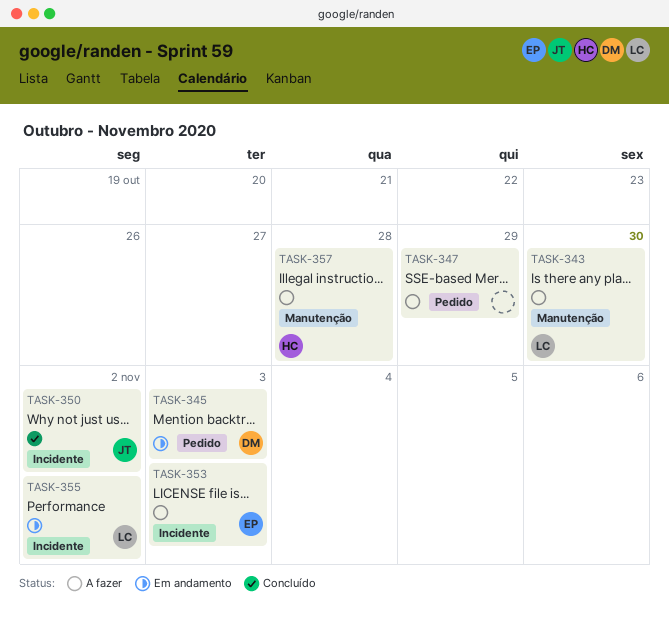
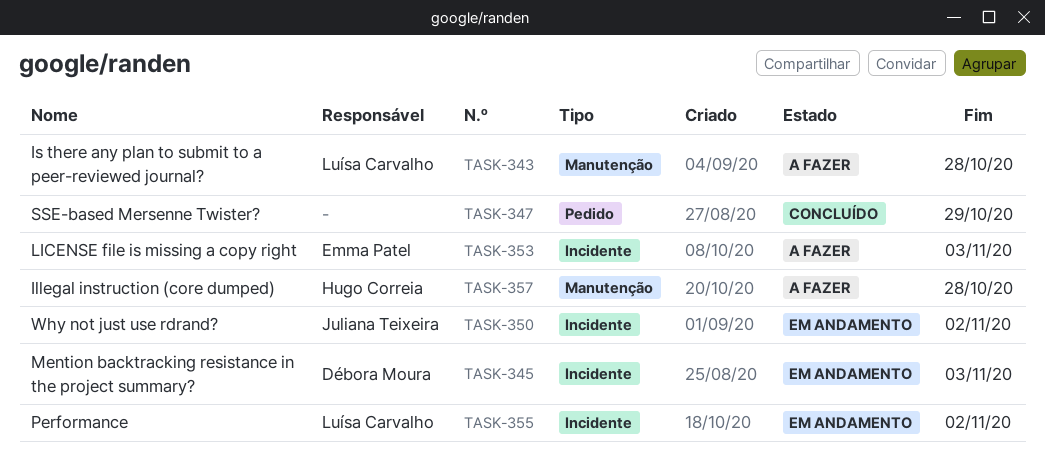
TASK-343, due: Oct 30 -> Oct 28
TASK-345, label: Pedido -> Incidente
TASK-347, status: A fazer -> Concluído
TASK-350, status: Concluído -> Em andamento

